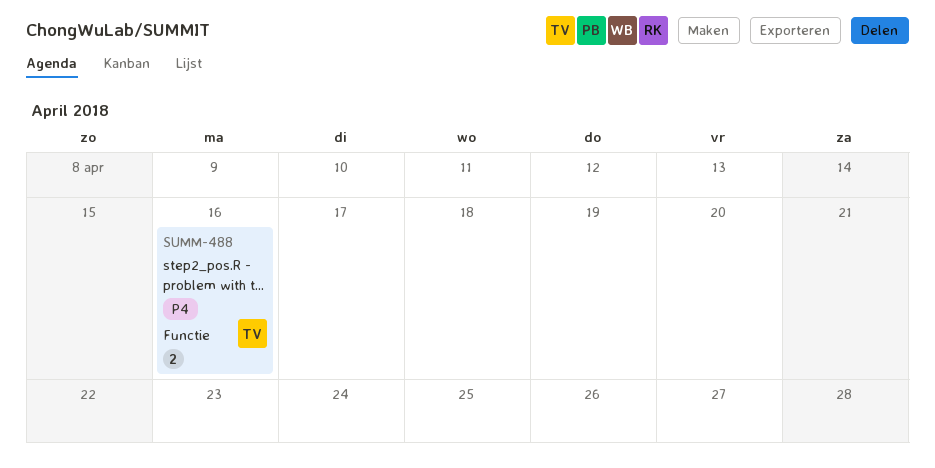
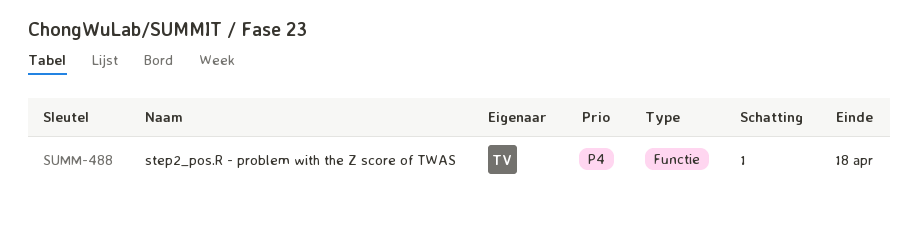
SUMM-488, estimate: 2 -> 1
SUMM-488, due: Apr 16 -> Apr 18

